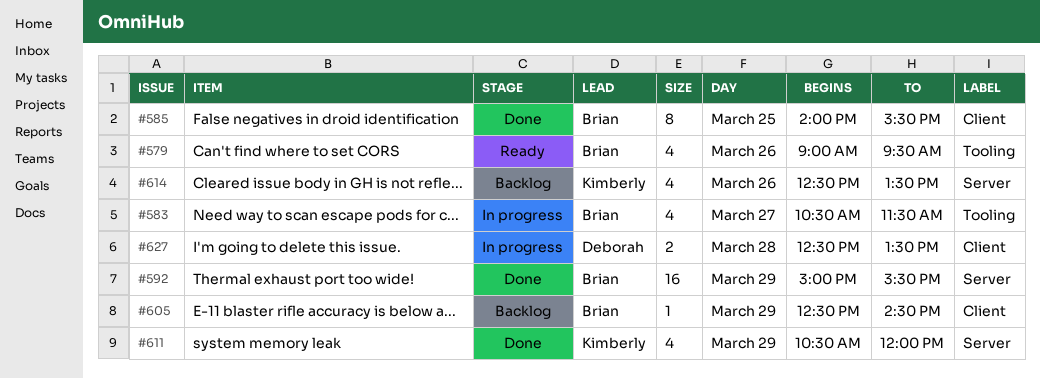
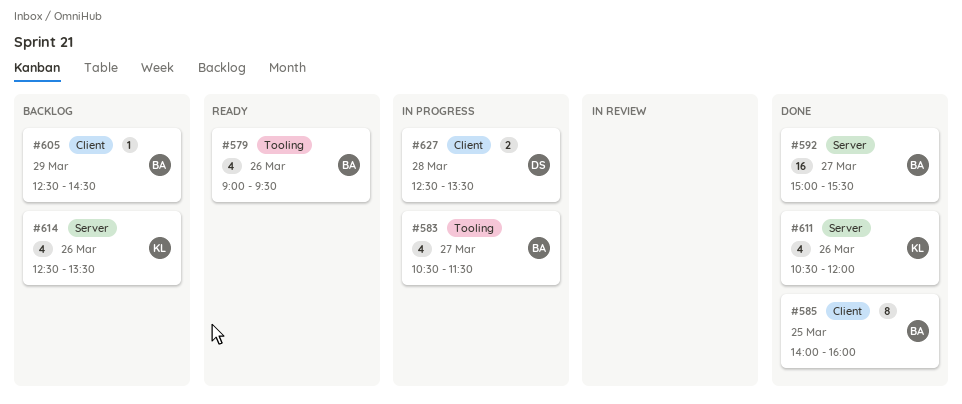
#585, ends: 15:30 -> 16:00
#592, day: Mar 29 -> Mar 27
#611, day: Mar 29 -> Mar 26

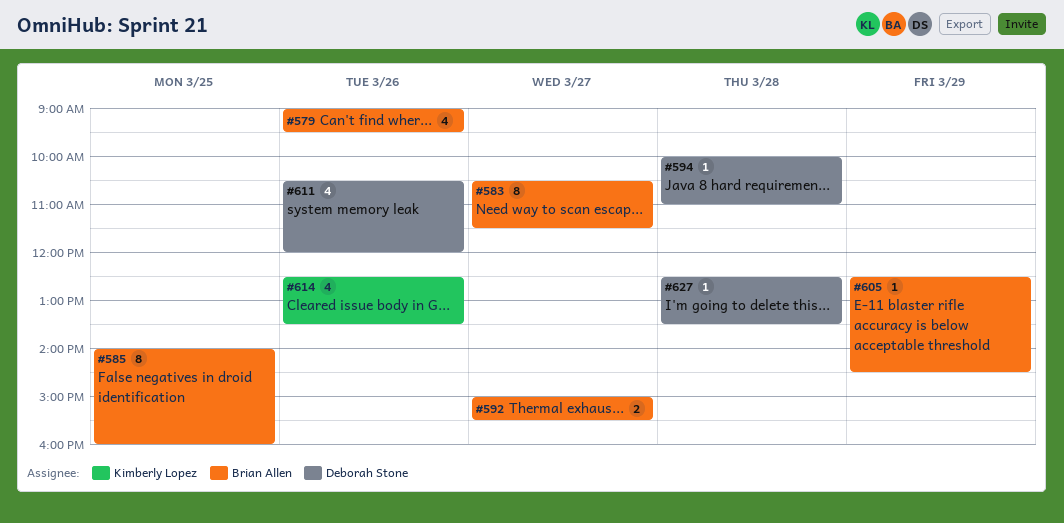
#583, estimate: 4 -> 8
#592, estimate: 16 -> 2
#594: none -> present
#611, owner: Kimberly Lopez -> Deborah Stone
#627, estimate: 2 -> 1

